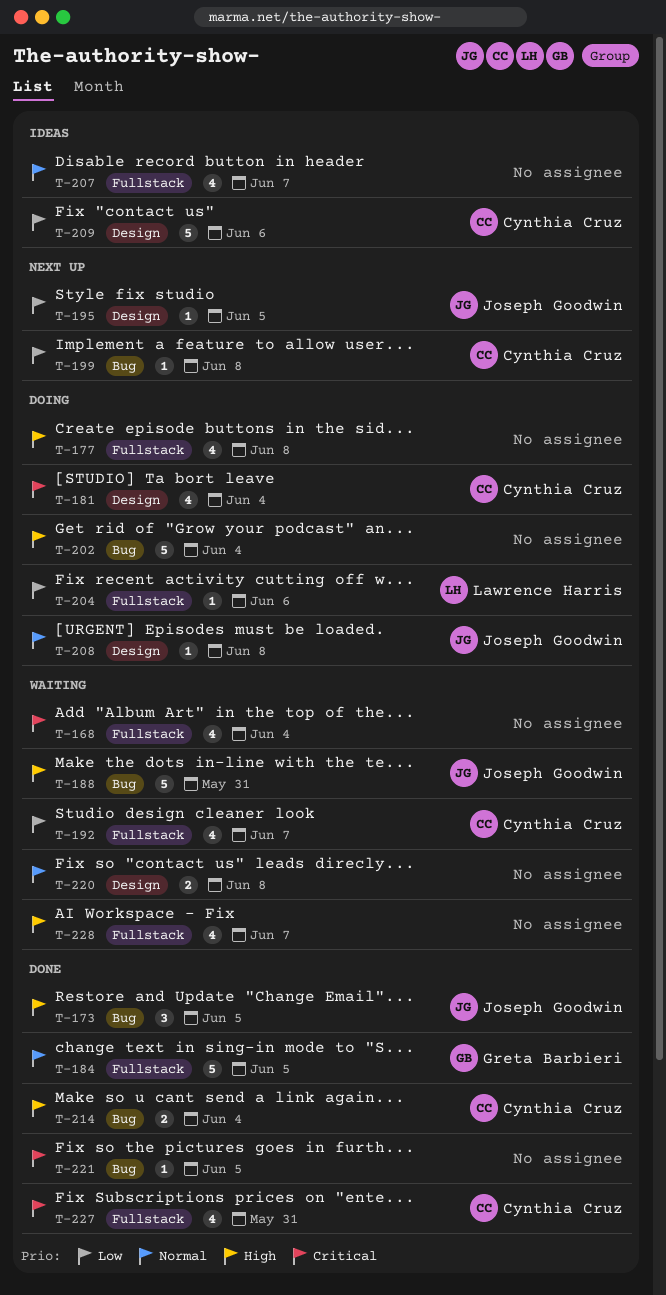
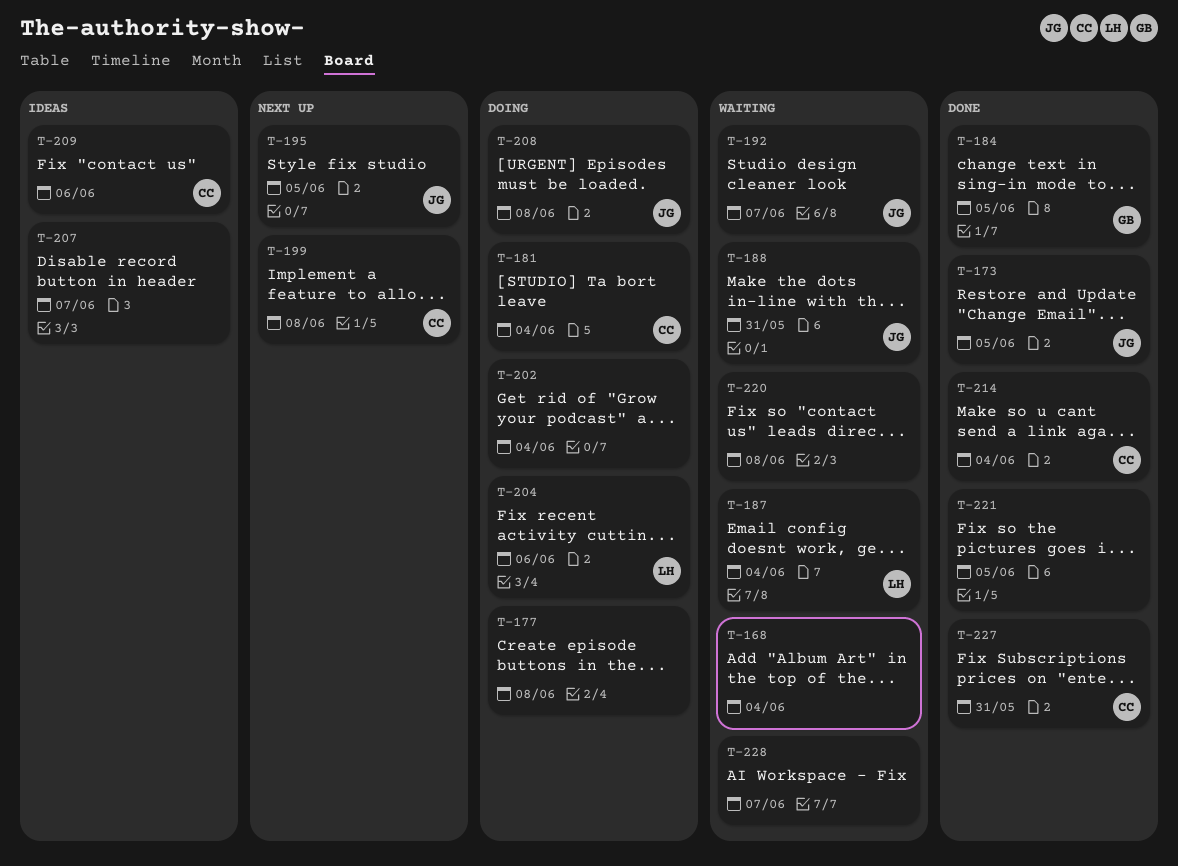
T-187: none -> present
T-192, owner: Cynthia Cruz -> Joseph Goodwin

